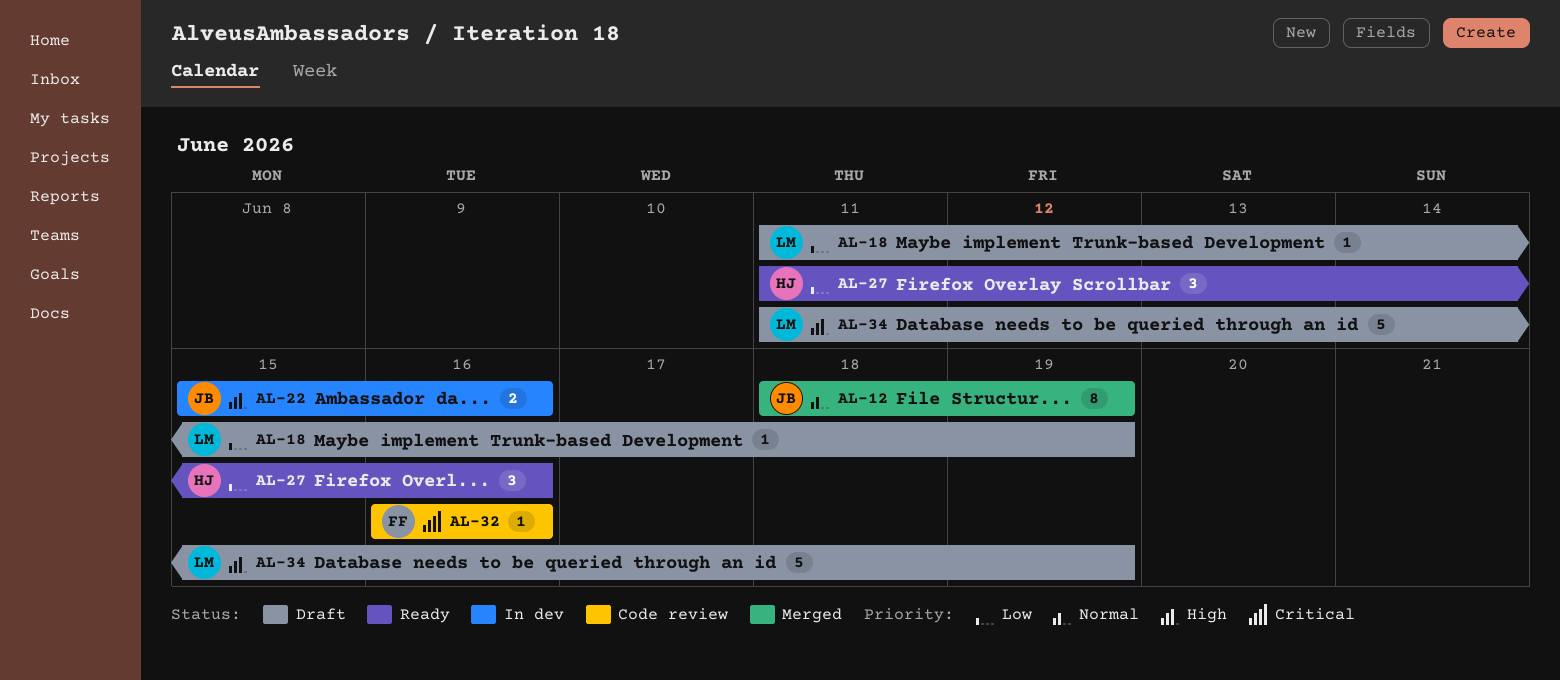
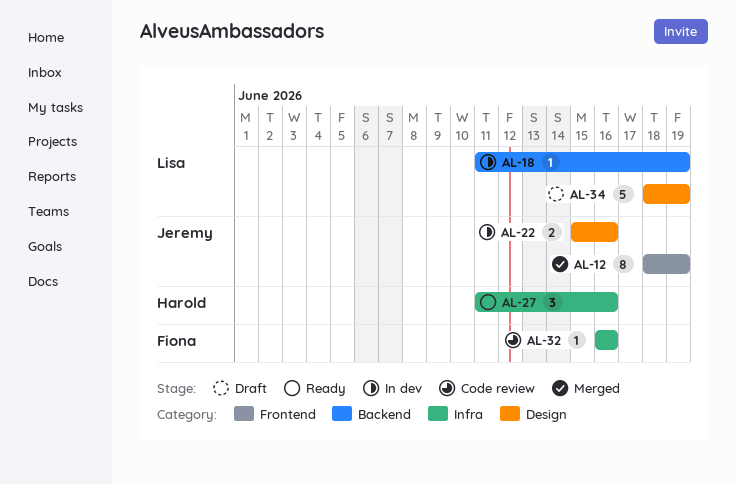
AL-18, status: Draft -> In dev
AL-34, start: Jun 11 -> Jun 18

